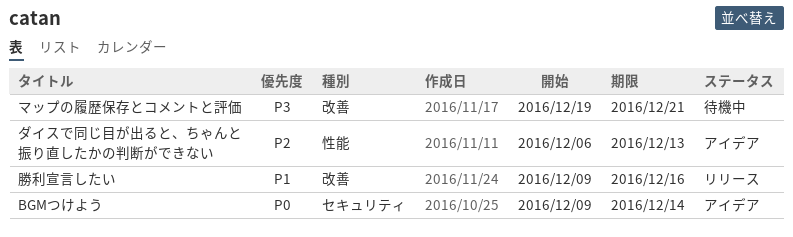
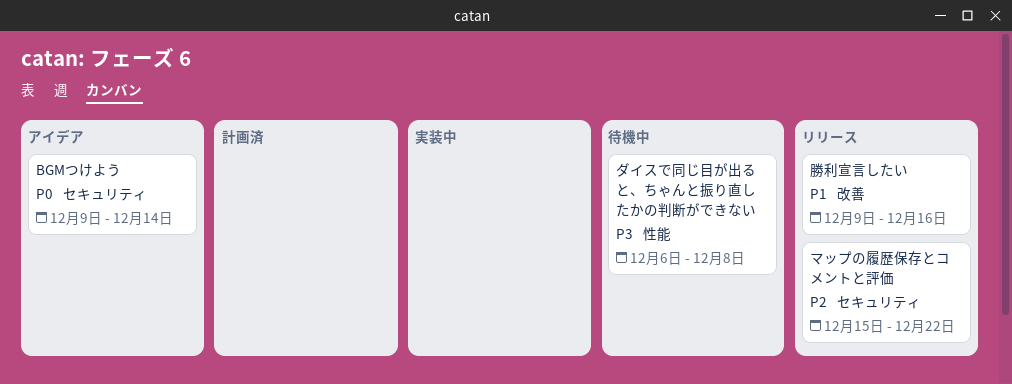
ダイスで同じ目が出ると、ちゃんと振り直したかの判断ができない, status: アイデア -> 待機中
ダイスで同じ目が出ると、ちゃんと振り直したかの判断ができない, priority: P2 -> P3
ダイスで同じ目が出ると、ちゃんと振り直したかの判断ができない, due: Dec 13 -> Dec 8
マップの履歴保存とコメントと評価, status: 待機中 -> リリース
マップの履歴保存とコメントと評価, priority: P3 -> P2
マップの履歴保存とコメントと評価, label: 改善 -> セキュリティ
マップの履歴保存とコメントと評価, start: Dec 19 -> Dec 15
マップの履歴保存とコメントと評価, due: Dec 21 -> Dec 22

